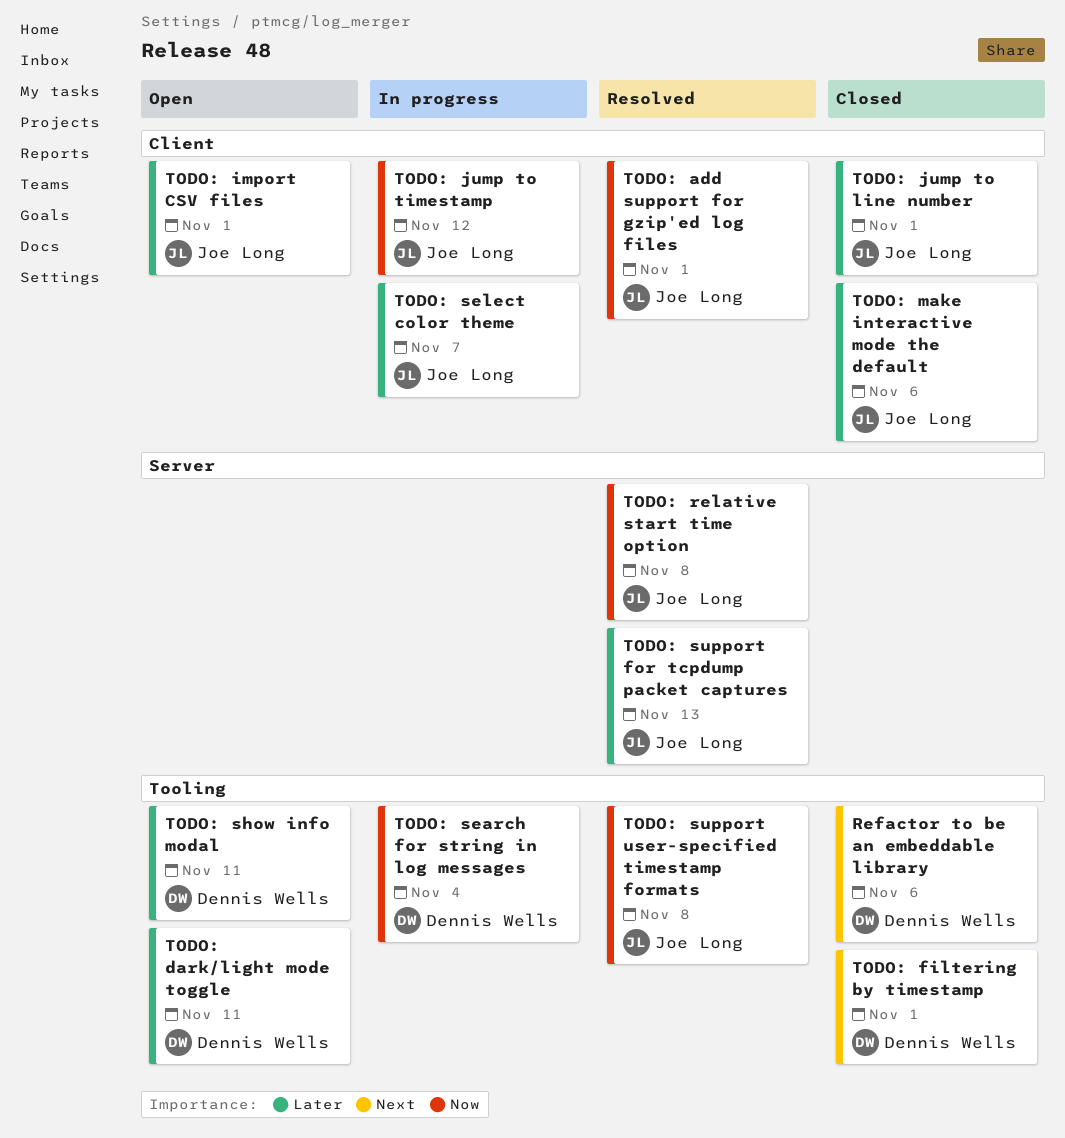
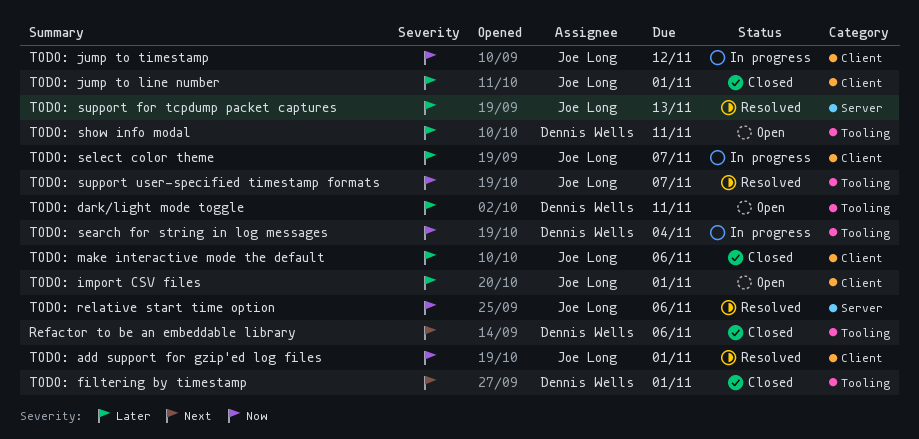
TODO: relative start time option, due: Nov 8 -> Nov 6
TODO: support user-specified timestamp formats, due: Nov 8 -> Nov 7

